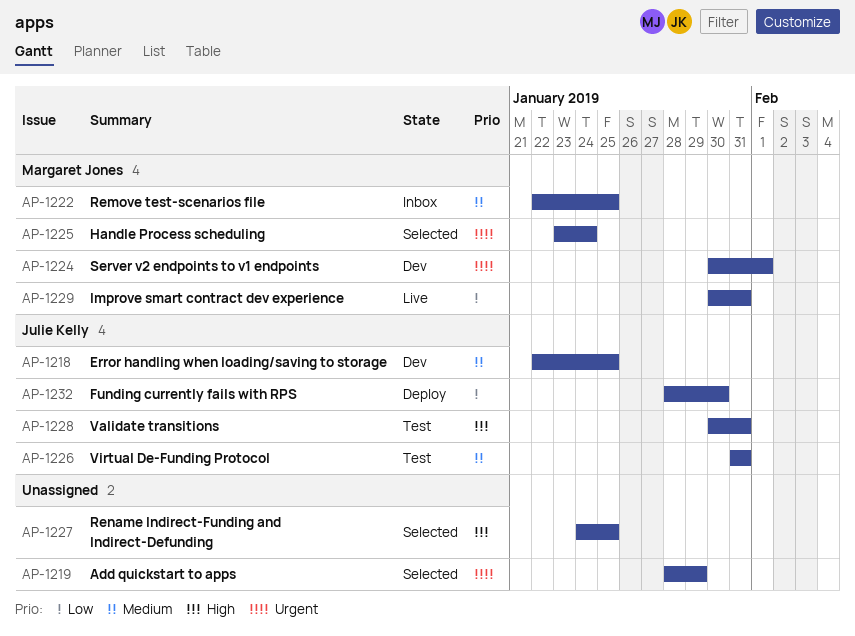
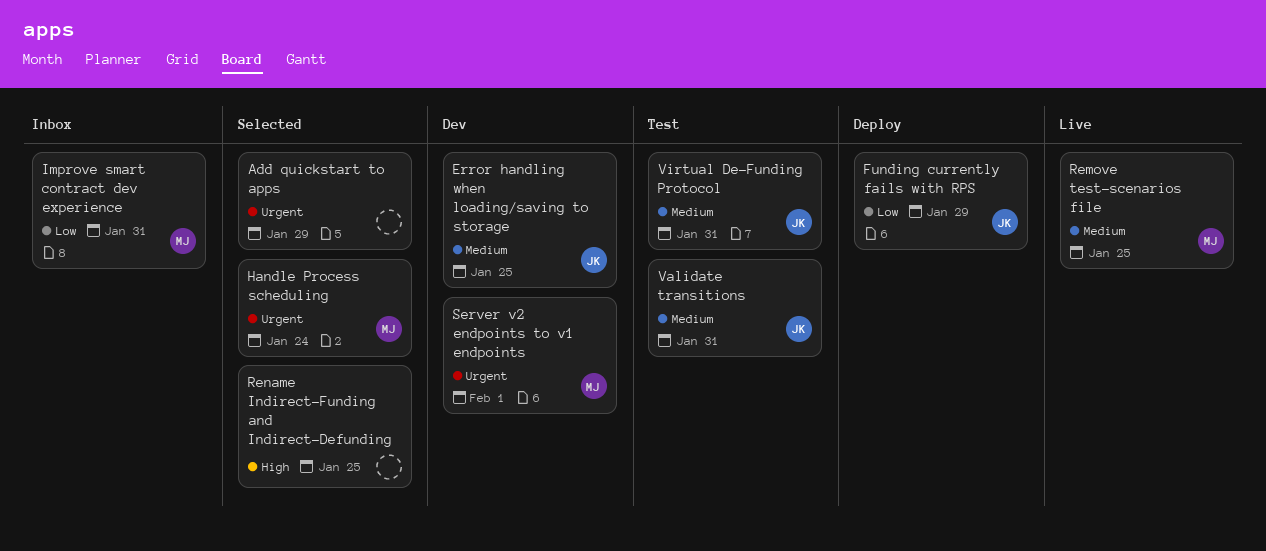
Funding currently fails with RPS, due: Jan 30 -> Jan 29
Improve smart contract dev experience, status: Live -> Inbox
Remove test-scenarios file, status: Inbox -> Live
Validate transitions, priority: High -> Medium

